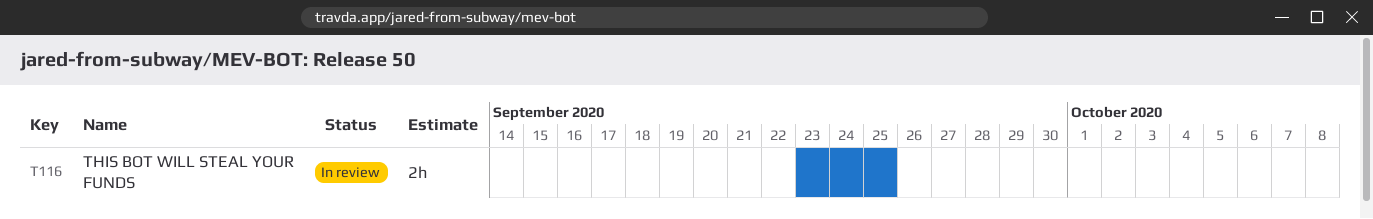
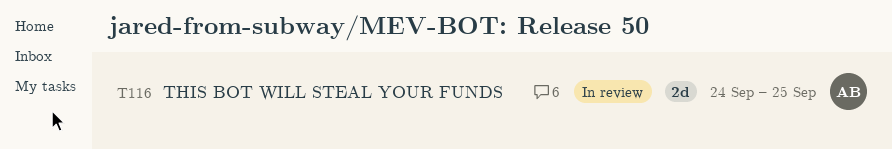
T116, estimate: 2h -> 2d
T116, start: Sep 23 -> Sep 24

